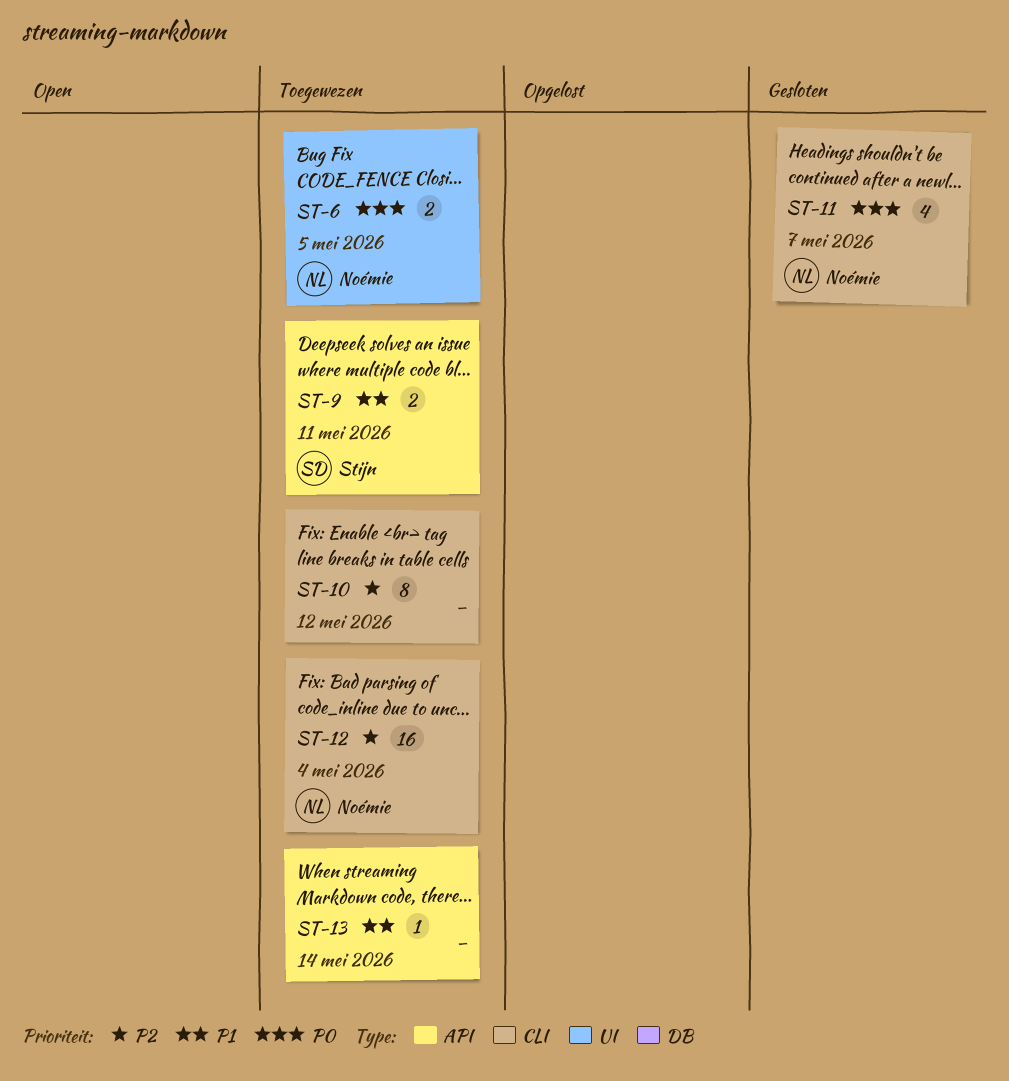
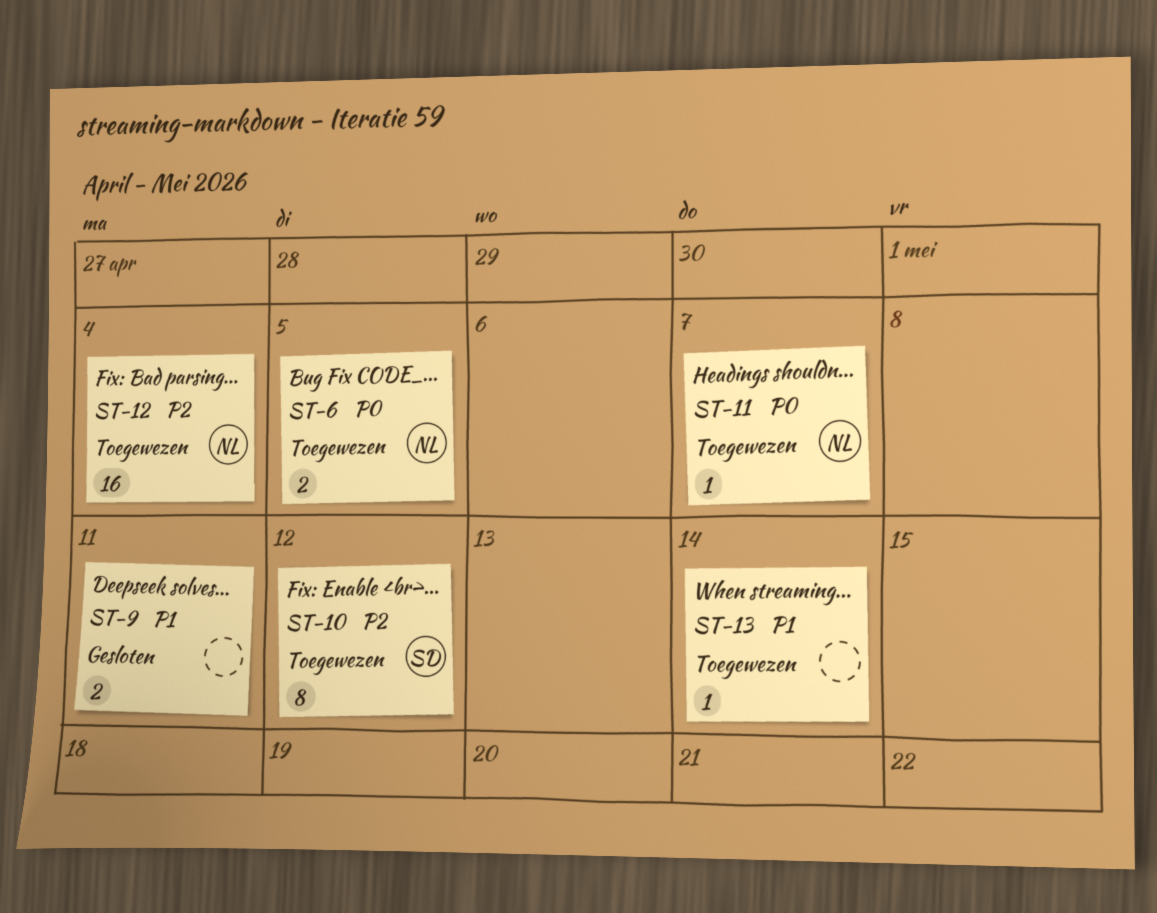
ST-9, status: Toegewezen -> Gesloten
ST-9, owner: Stijn -> none
ST-10, owner: none -> Stijn
ST-11, status: Gesloten -> Toegewezen
ST-11, estimate: 4 -> 1

